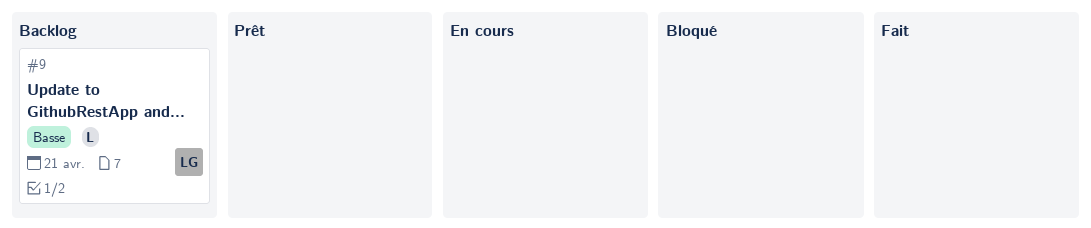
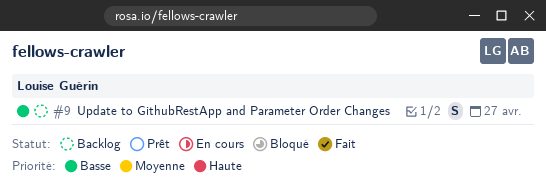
#9, estimate: L -> S
#9, due: Apr 21 -> Apr 27

